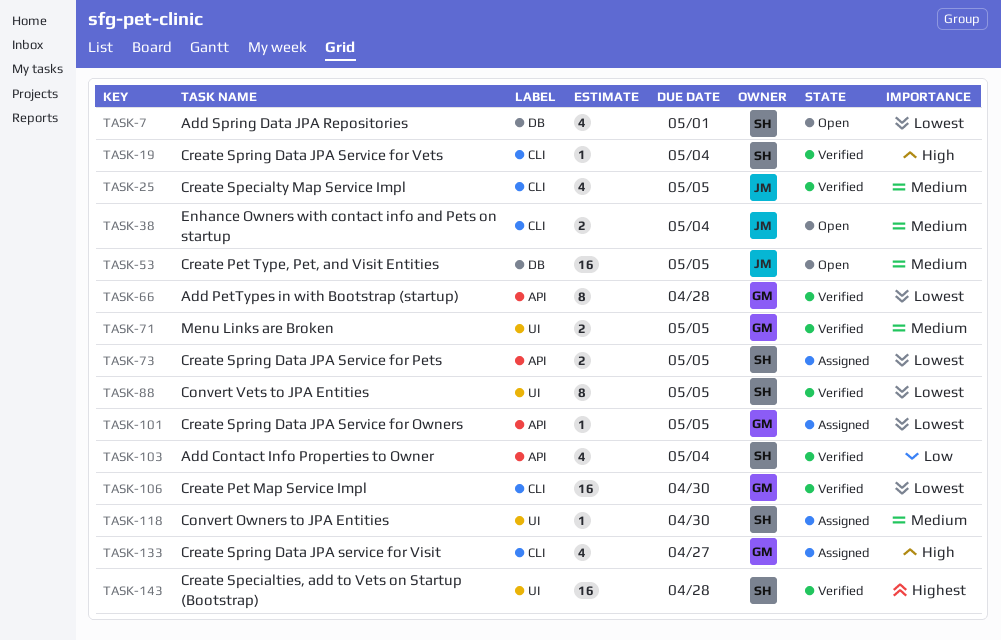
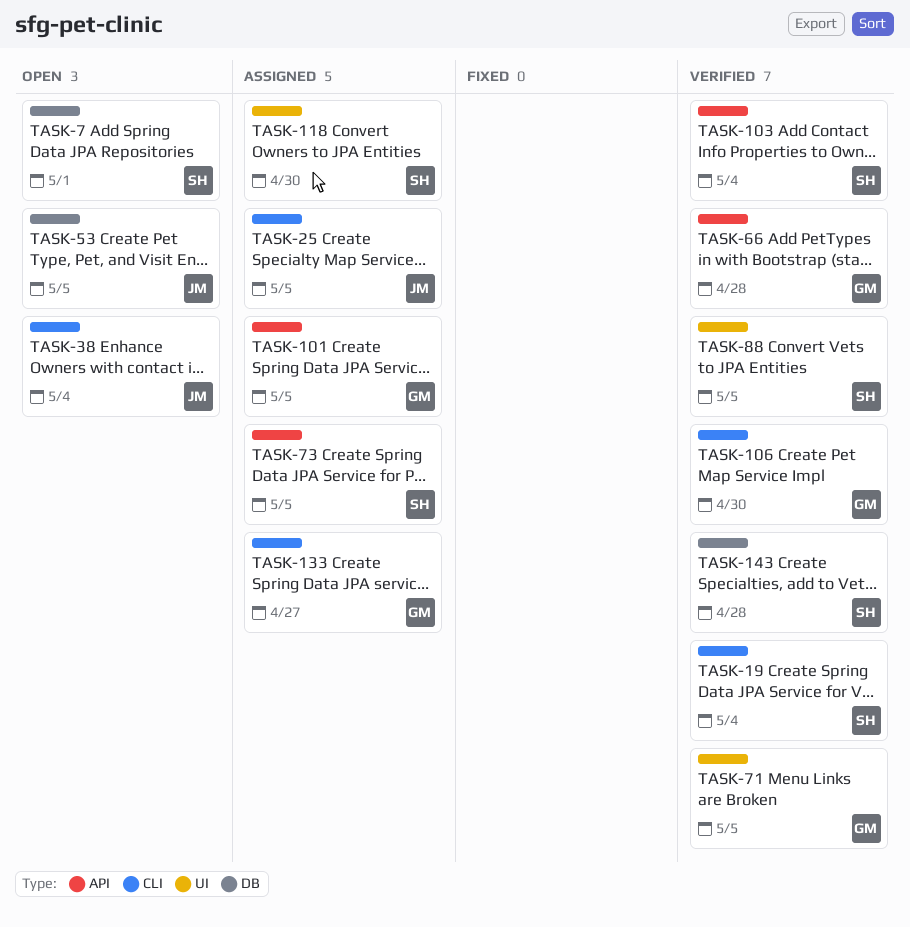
TASK-25, status: Verified -> Assigned
TASK-143, label: UI -> DB

